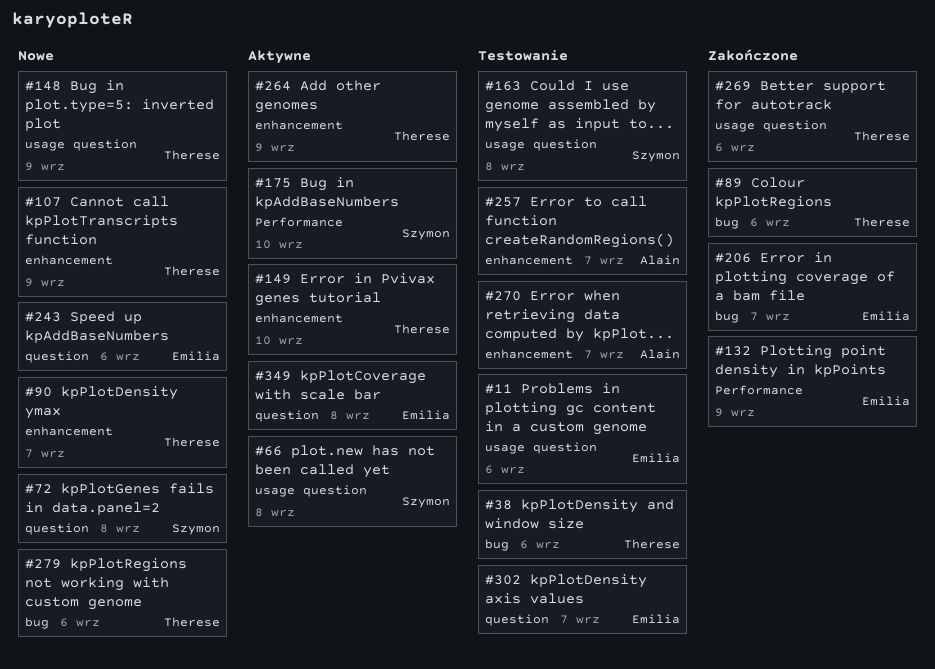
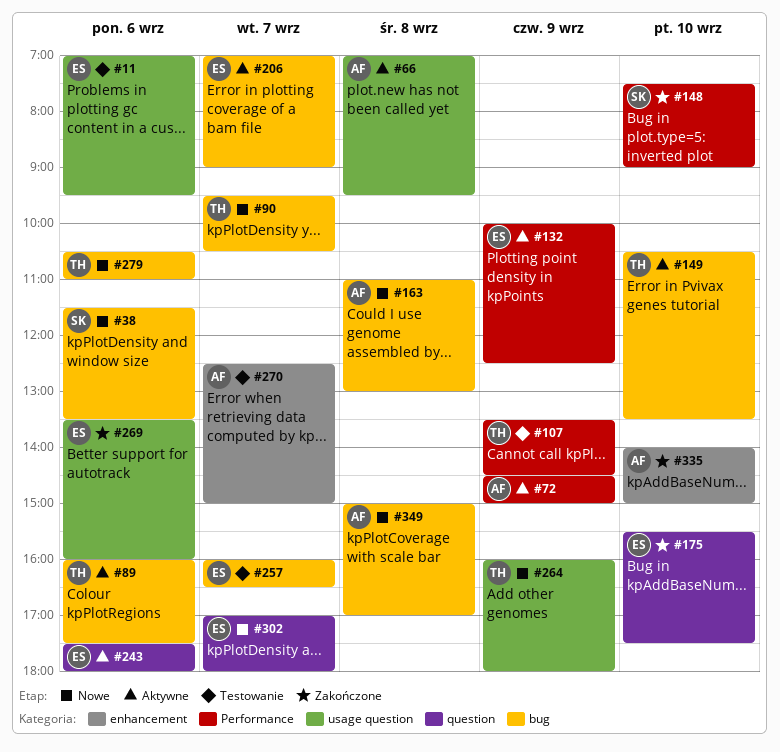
#38, status: Testowanie -> Nowe
#38, owner: Therese -> Szymon
#66, owner: Szymon -> Alain
#72, status: Nowe -> Aktywne
#72, owner: Szymon -> Alain
#72, label: question -> Performance
#72, day: Sep 8 -> Sep 9
#89, status: Zakończone -> Aktywne
#90, label: enhancement -> bug
#107, status: Nowe -> Testowanie
#107, label: enhancement -> Performance
#132, status: Zakończone -> Aktywne
#148, status: Nowe -> Zakończone
#148, owner: Therese -> Szymon
#148, label: usage question -> Performance
#148, day: Sep 9 -> Sep 10
#149, label: enhancement -> bug
#163, status: Testowanie -> Nowe
#163, owner: Szymon -> Alain
#163, label: usage question -> bug
#175, status: Aktywne -> Zakończone
#175, owner: Szymon -> Emilia
#175, label: Performance -> question
#206, status: Zakończone -> Aktywne
#243, status: Nowe -> Aktywne
#257, owner: Alain -> Emilia
#257, label: enhancement -> bug
#264, status: Aktywne -> Nowe
#264, label: enhancement -> usage question
#269, owner: Therese -> Emilia
#302, status: Testowanie -> Nowe
#335: none -> present
#349, status: Aktywne -> Nowe
#349, owner: Emilia -> Alain
#349, label: question -> bug

